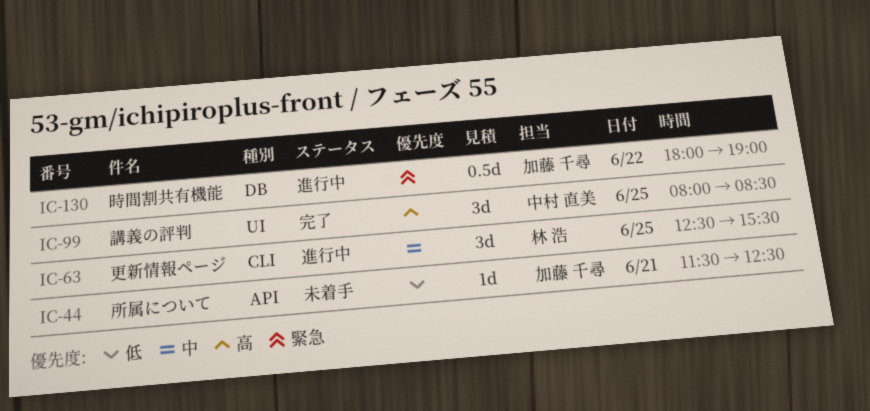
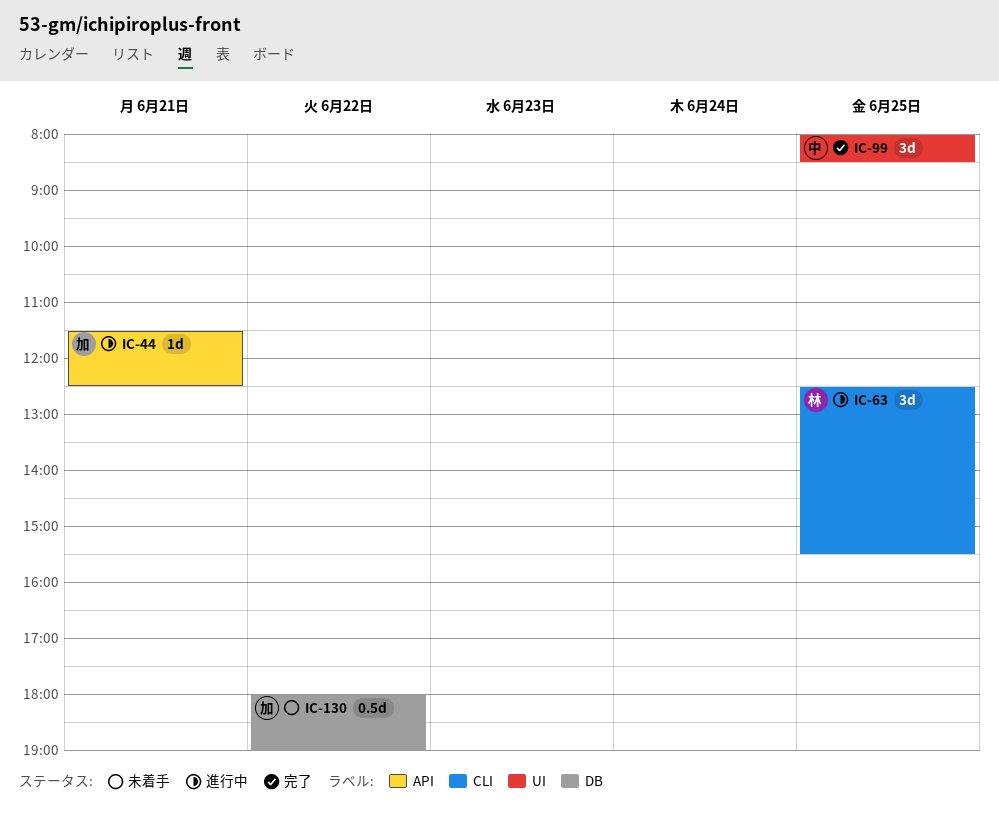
IC-44, status: 未着手 -> 進行中
IC-130, status: 進行中 -> 未着手

